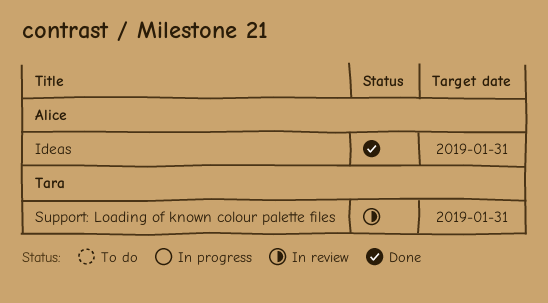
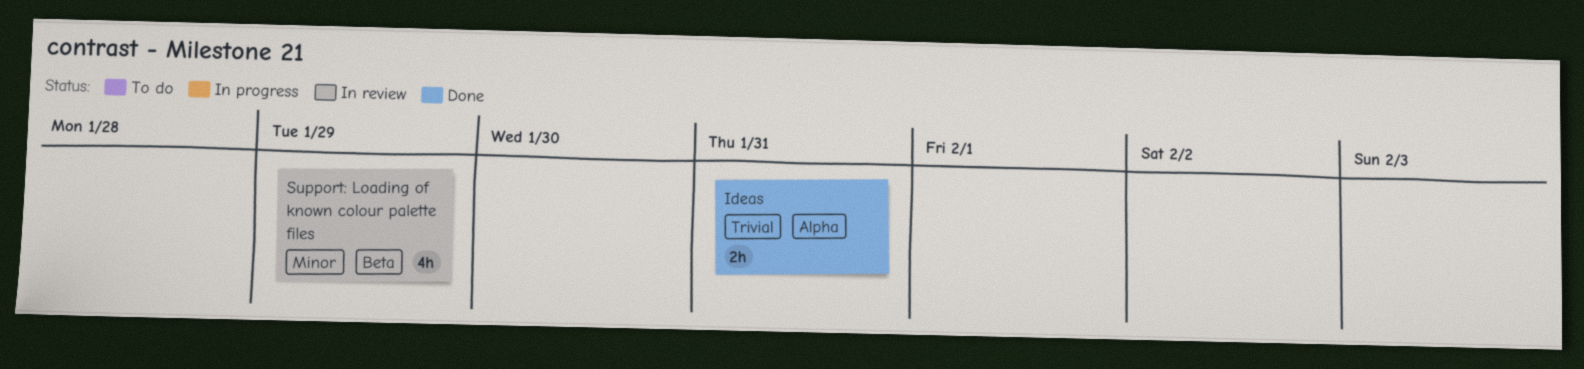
Support: Loading of known colour palette files, due: Jan 31 -> Jan 29

